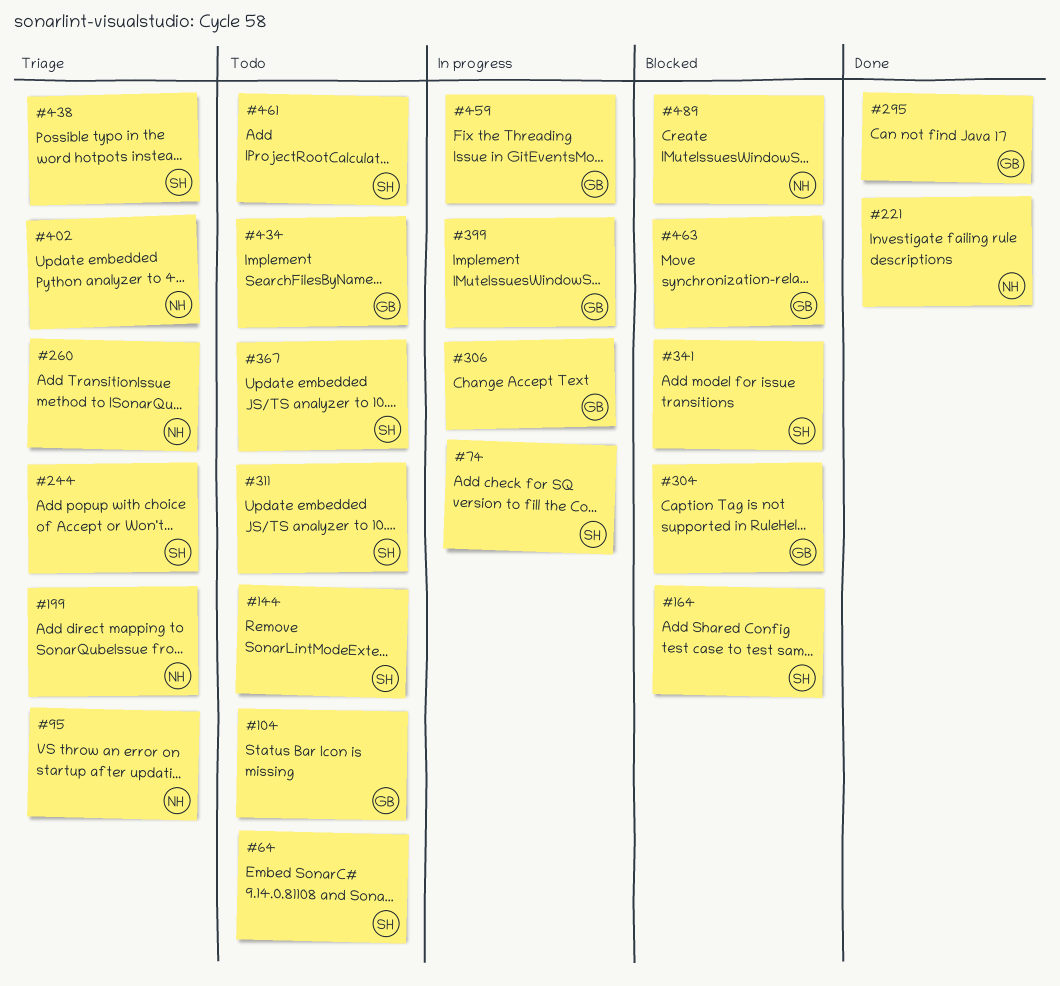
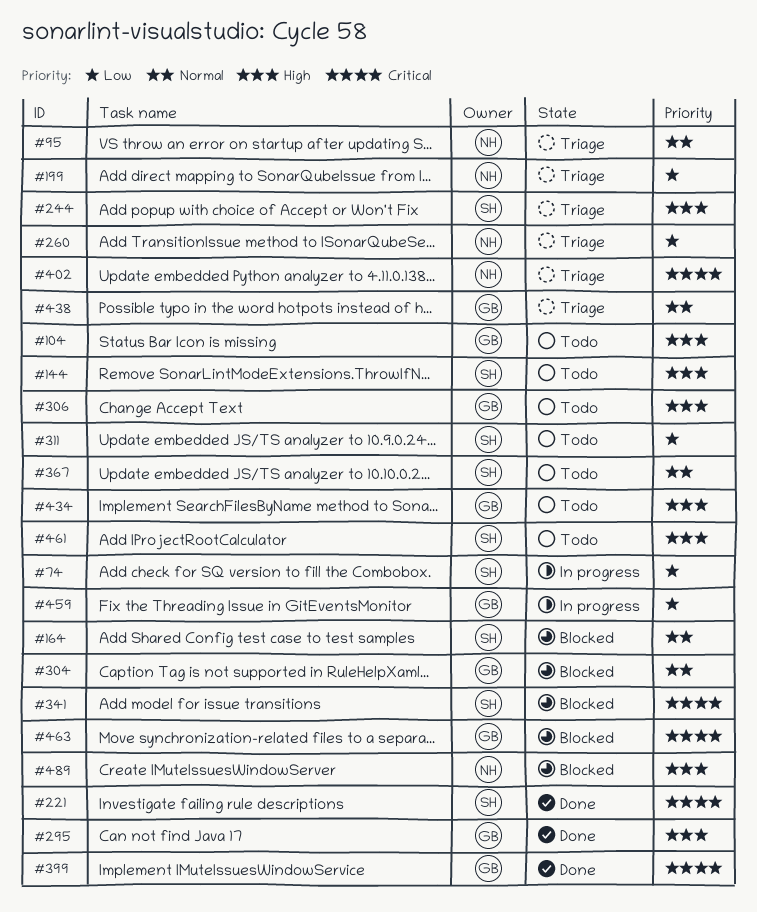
#64: present -> none
#221, owner: NH -> SH
#306, status: In progress -> Todo
#399, status: In progress -> Done
#438, owner: SH -> GB

